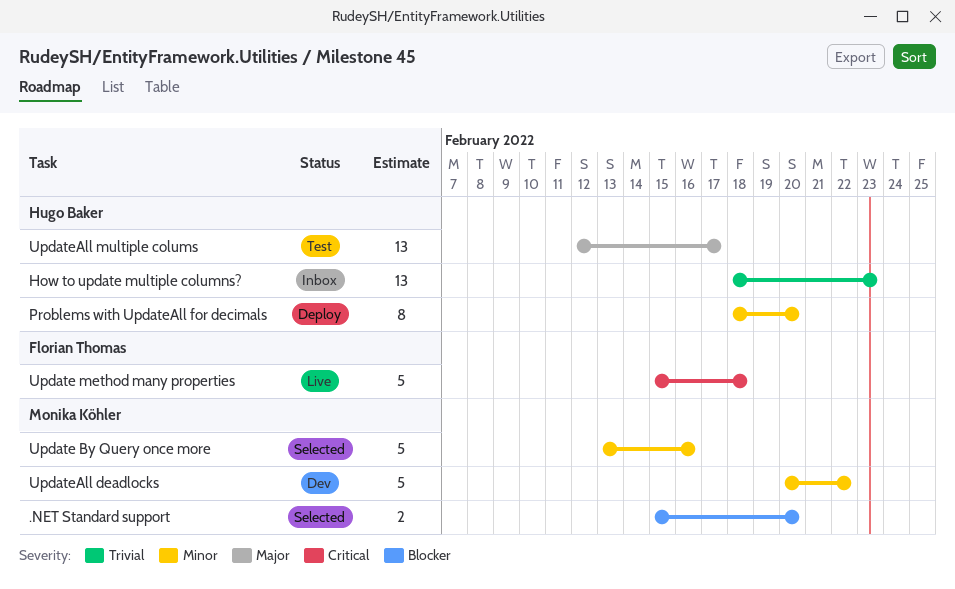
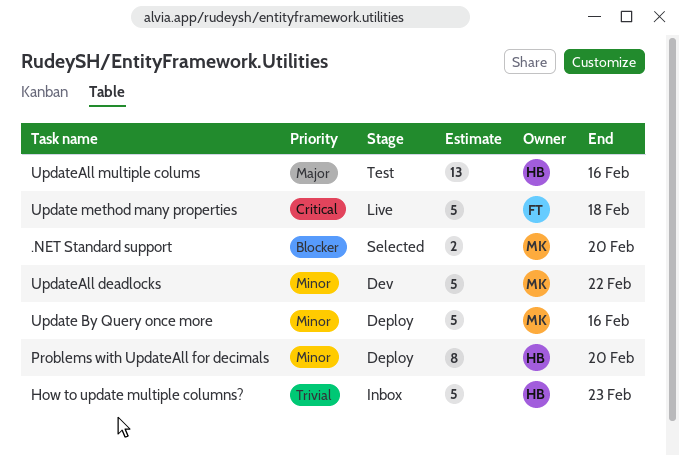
How to update multiple columns?, estimate: 13 -> 5
Update By Query once more, status: Selected -> Deploy
UpdateAll multiple colums, due: Feb 17 -> Feb 16

